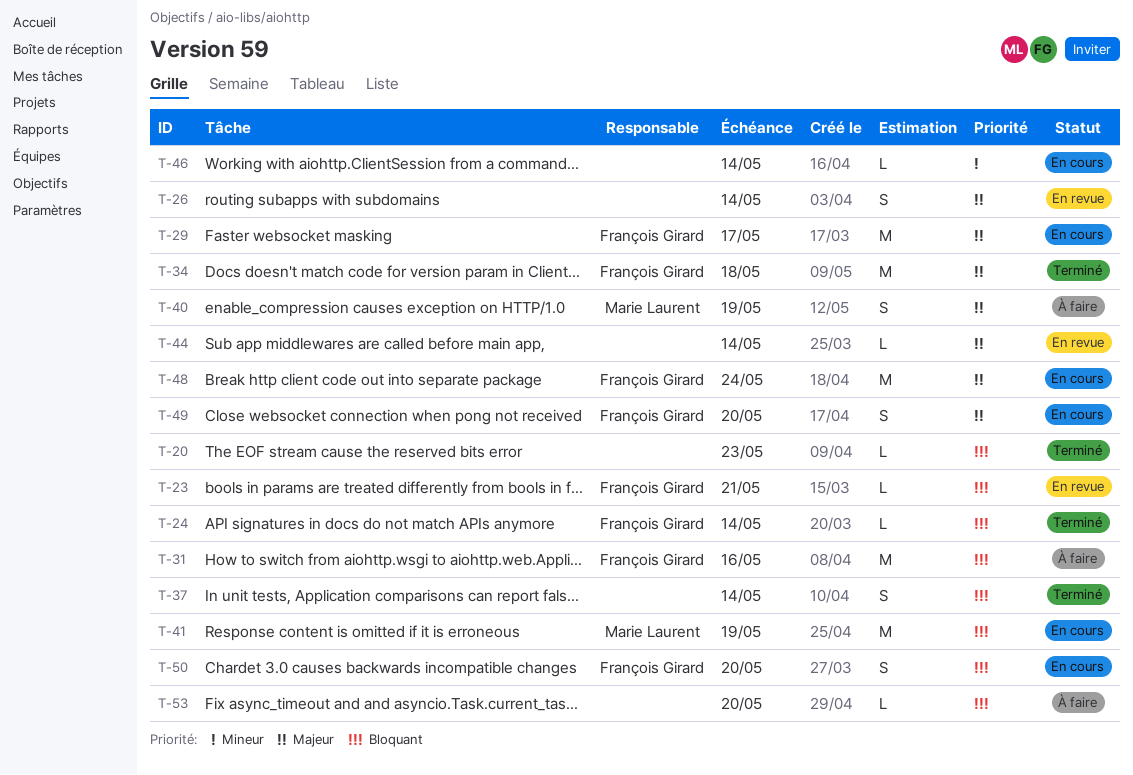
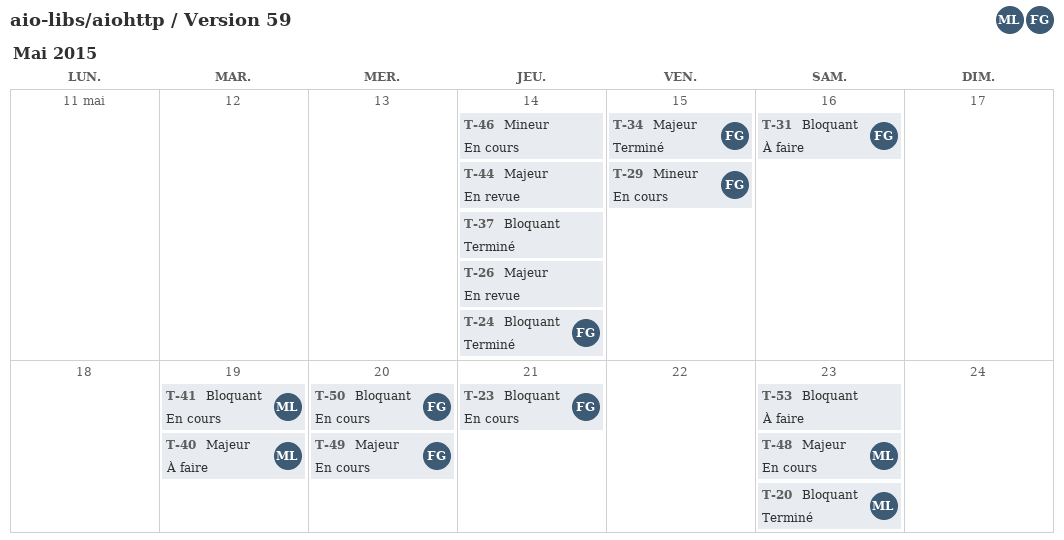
T-20, owner: none -> Marie Laurent
T-23, status: En revue -> En cours
T-29, priority: Majeur -> Mineur
T-29, due: May 17 -> May 15
T-34, due: May 18 -> May 15
T-48, owner: François Girard -> Marie Laurent
T-48, due: May 24 -> May 23
T-53, due: May 20 -> May 23

